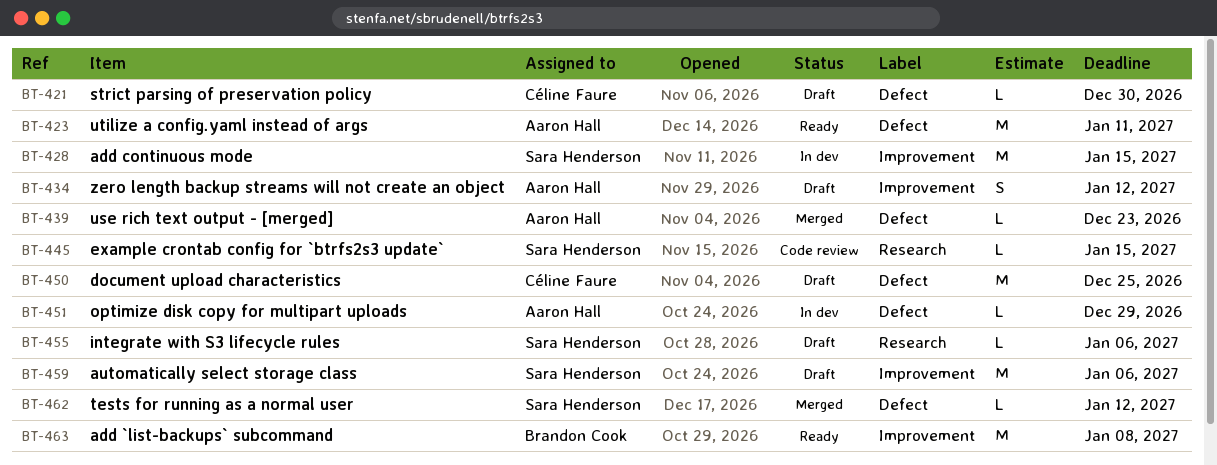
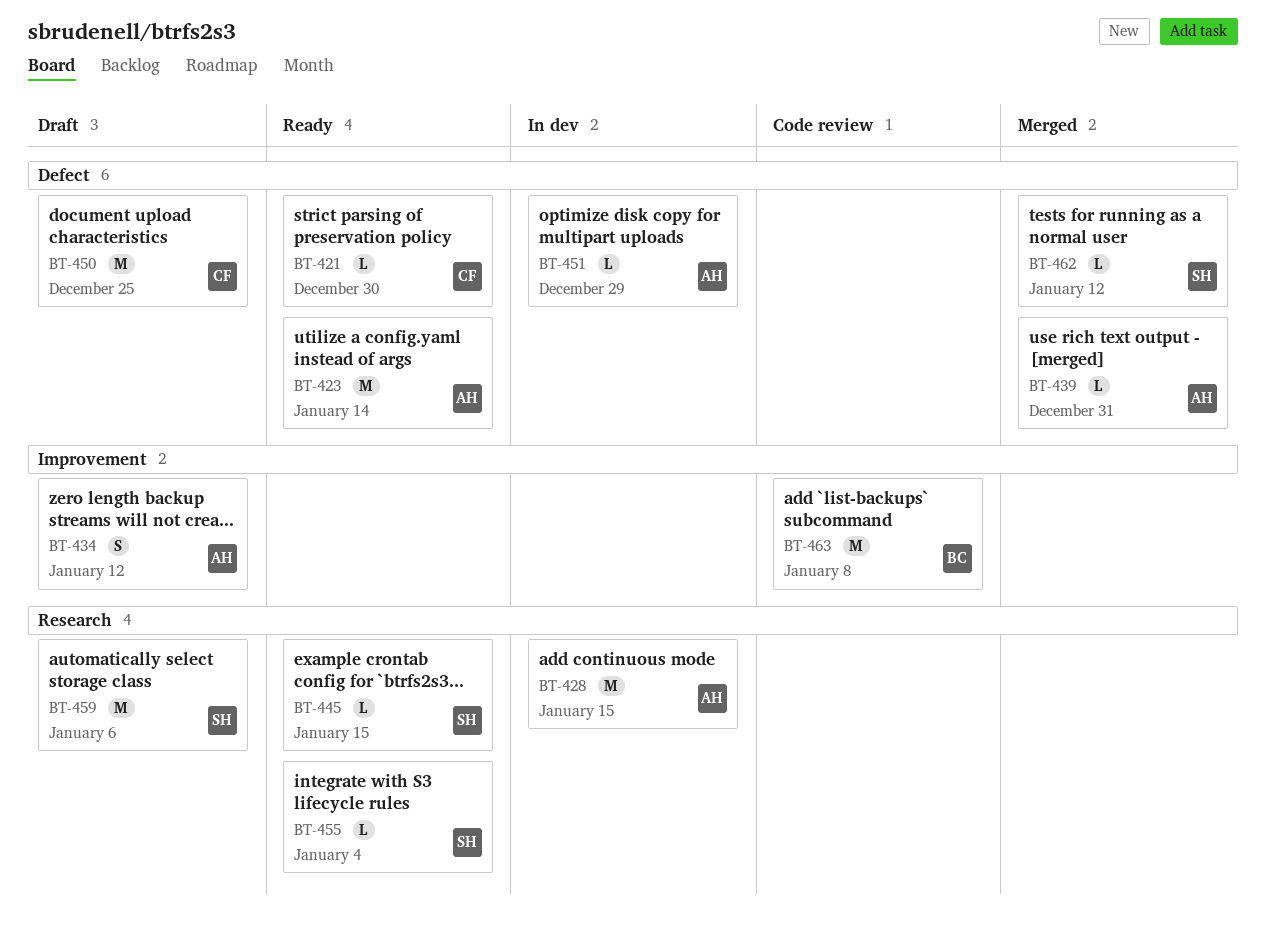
BT-421, status: Draft -> Ready
BT-423, due: Jan 11 -> Jan 14
BT-428, owner: Sara Henderson -> Aaron Hall
BT-428, label: Improvement -> Research
BT-439, due: Dec 23 -> Dec 31
BT-445, status: Code review -> Ready
BT-455, status: Draft -> Ready
BT-455, due: Jan 6 -> Jan 4
BT-459, label: Improvement -> Research
BT-463, status: Ready -> Code review

